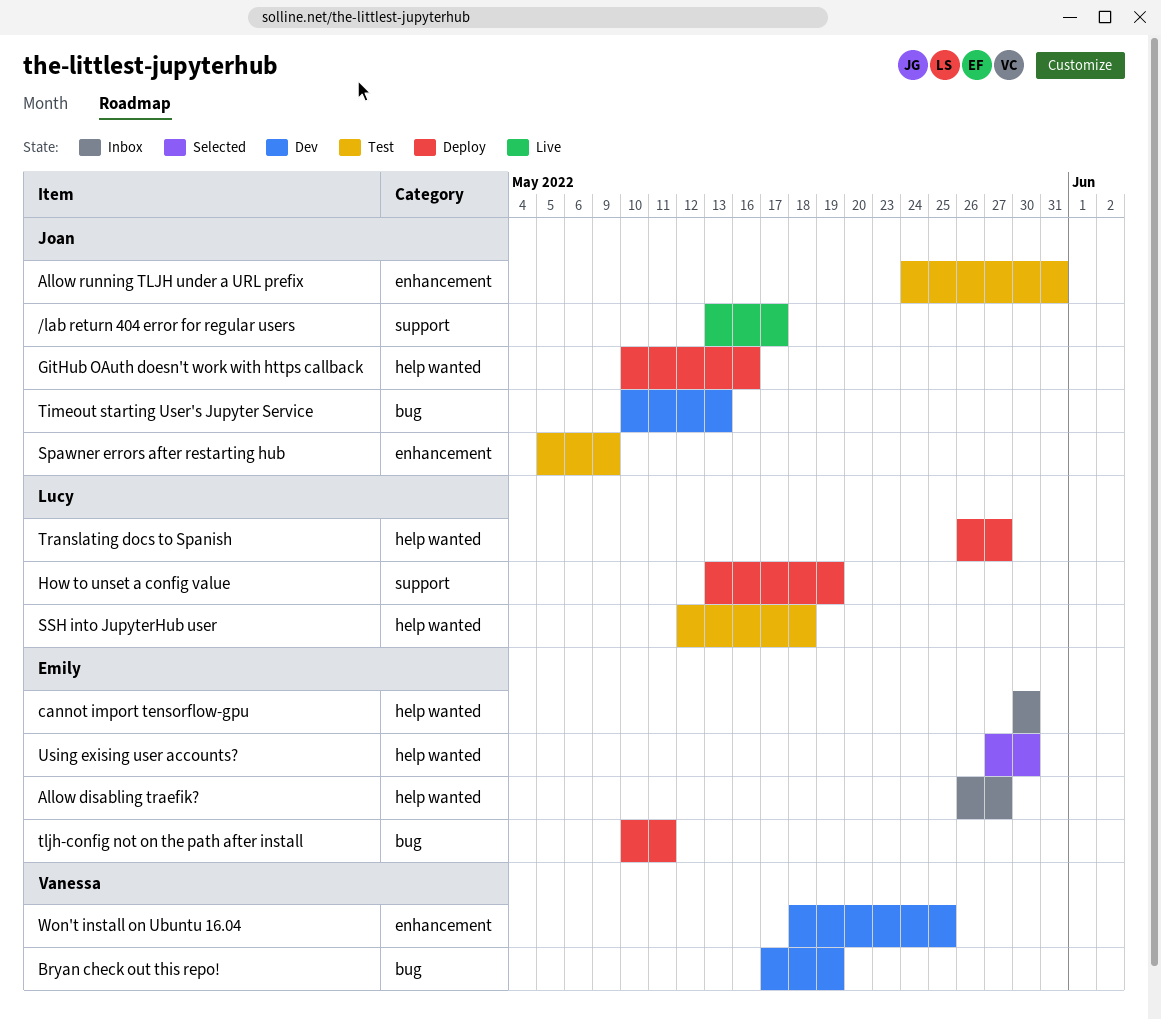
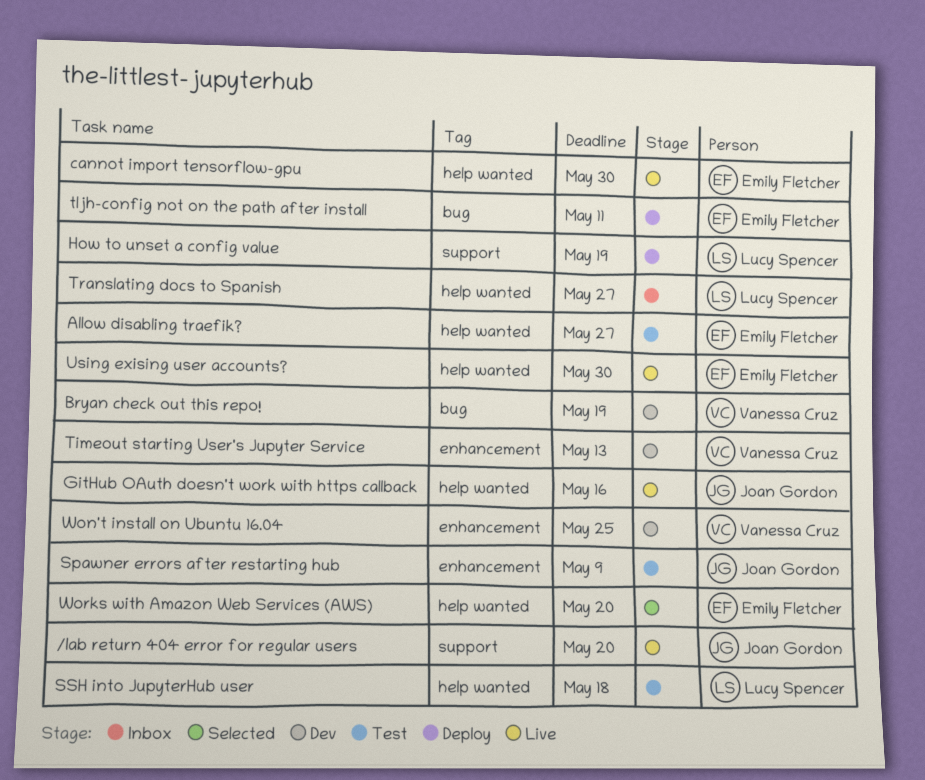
/lab return 404 error for regular users, due: May 17 -> May 20
Allow disabling traefik?, status: Inbox -> Test
Allow running TLJH under a URL prefix: present -> none
cannot import tensorflow-gpu, status: Inbox -> Live
GitHub OAuth doesn't work with https callback, status: Deploy -> Live
Timeout starting User's Jupyter Service, owner: Joan Gordon -> Vanessa Cruz
Timeout starting User's Jupyter Service, label: bug -> enhancement
Translating docs to Spanish, status: Deploy -> Inbox
Using exising user accounts?, status: Selected -> Live
Works with Amazon Web Services (AWS): none -> present

